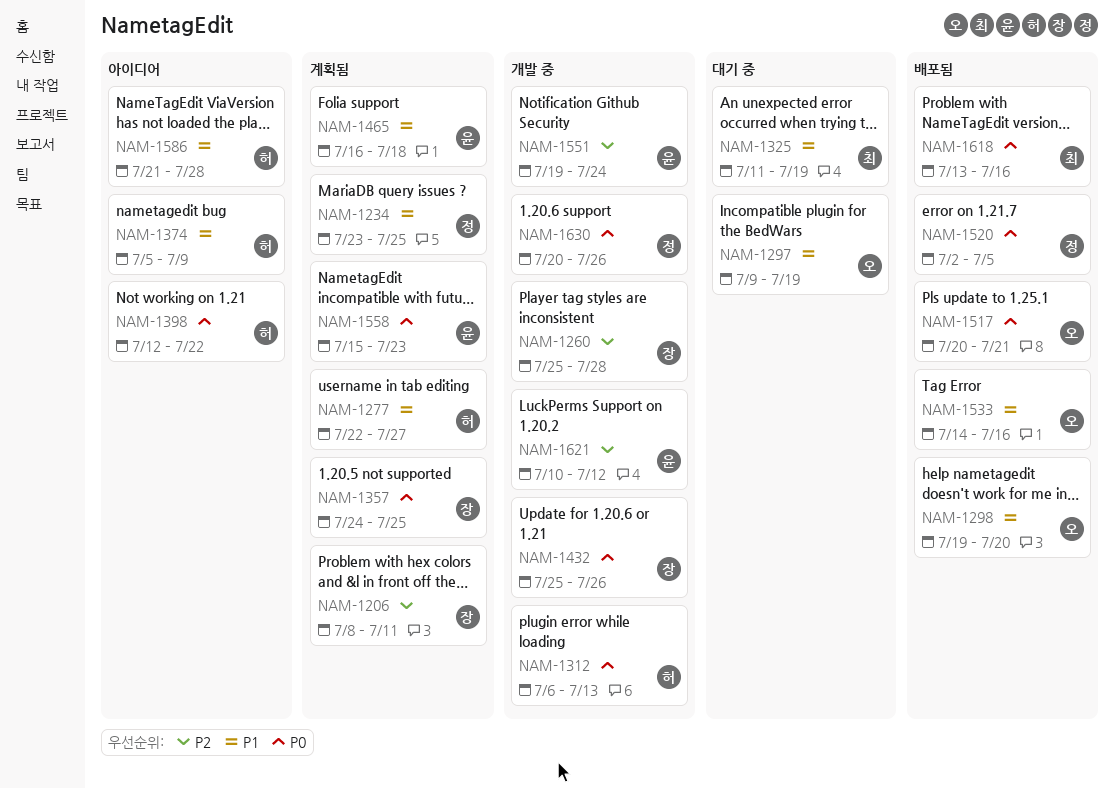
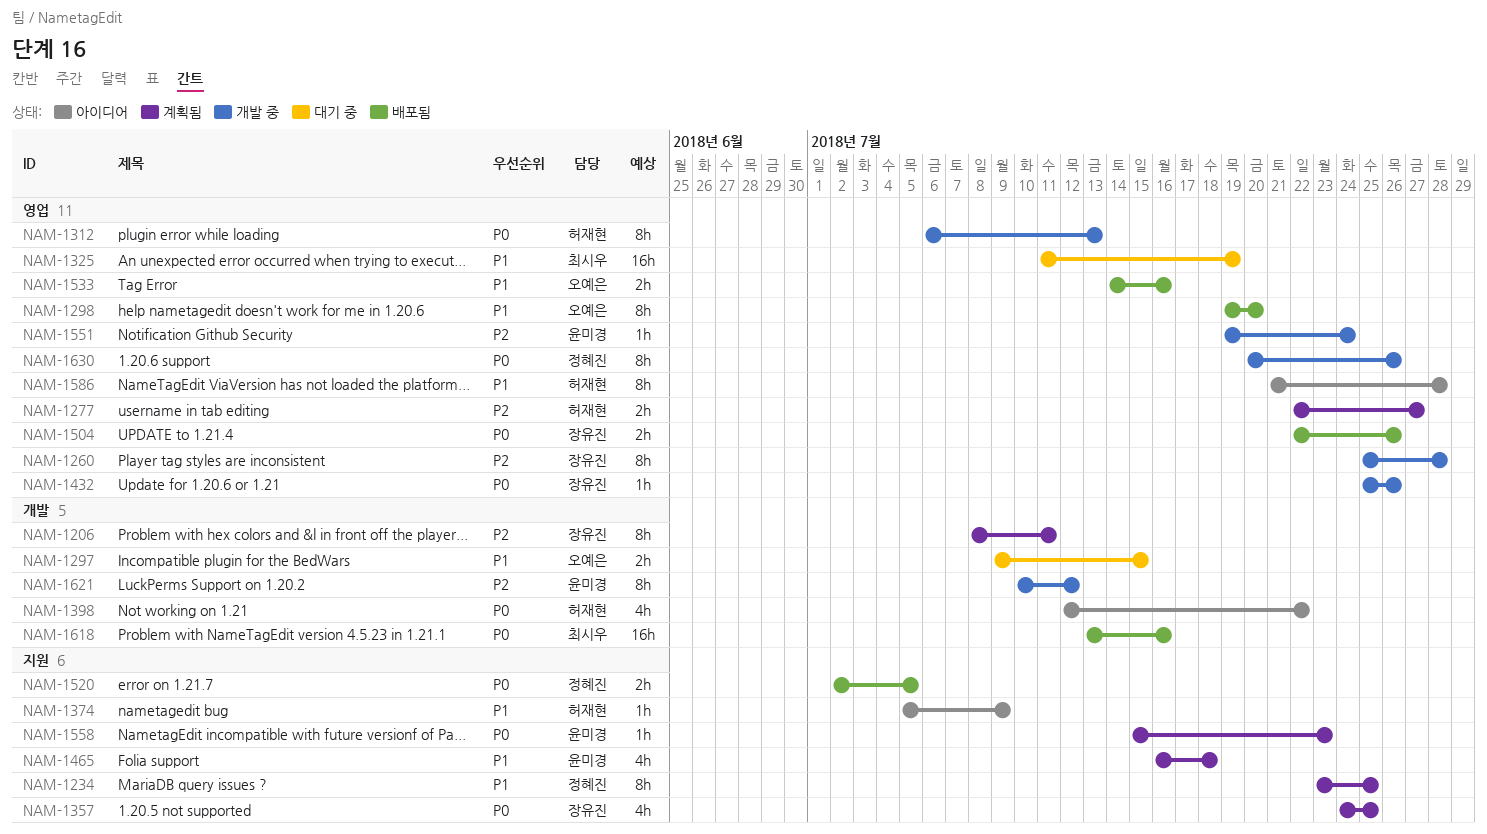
NAM-1277, priority: P1 -> P2
NAM-1297, due: Jul 19 -> Jul 15
NAM-1504: none -> present
NAM-1517: present -> none

